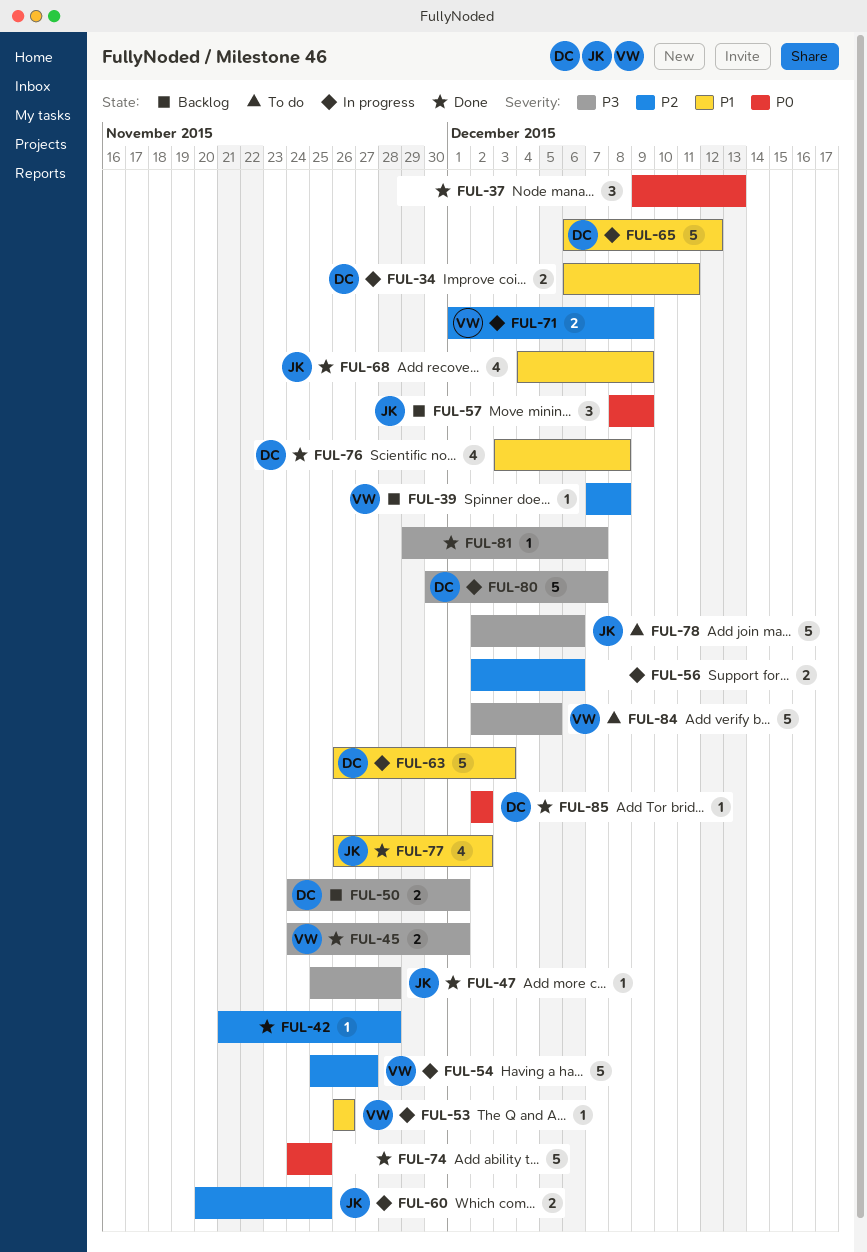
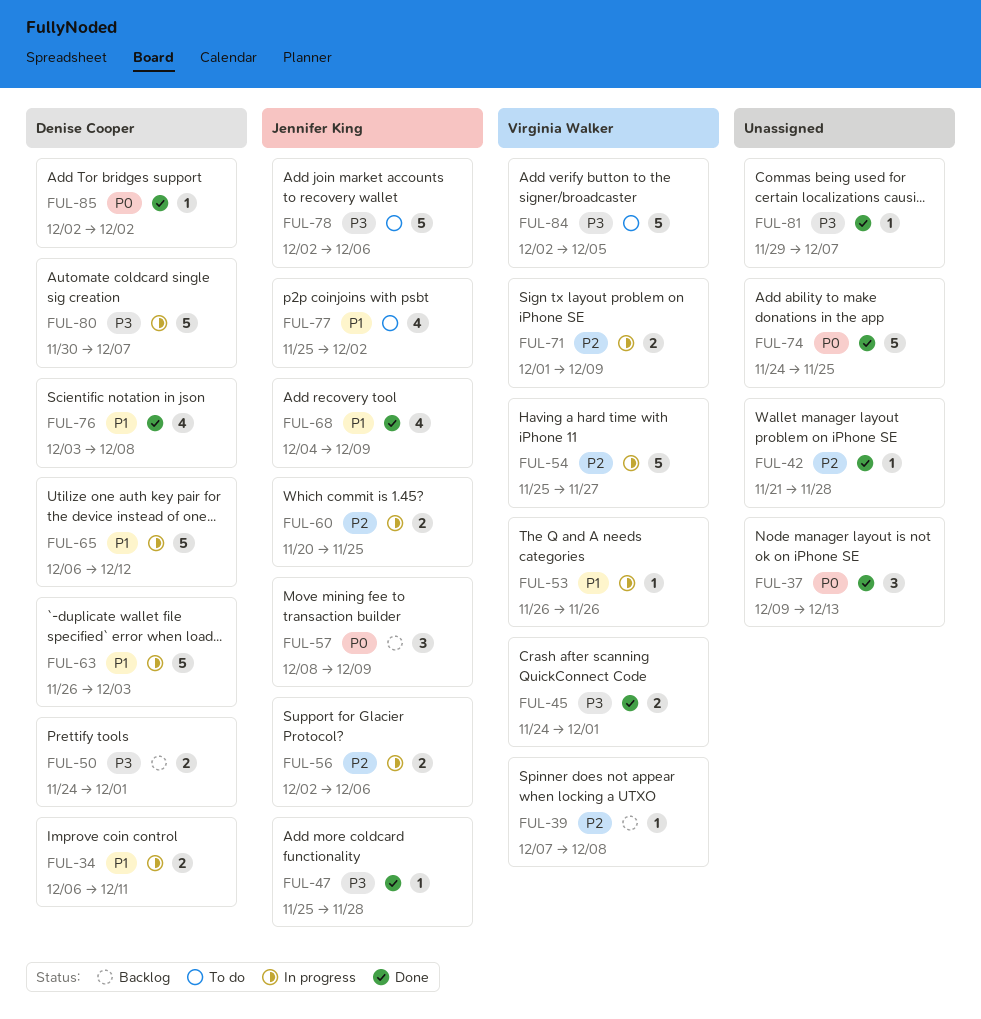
FUL-56, owner: none -> Jennifer King
FUL-77, status: Done -> To do
FUL-77, start: Nov 26 -> Nov 25

